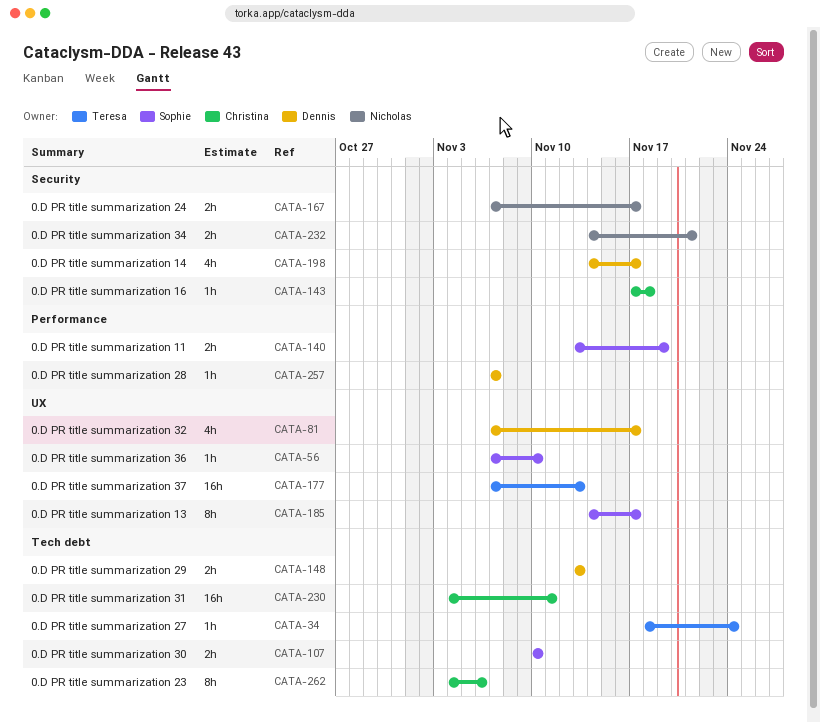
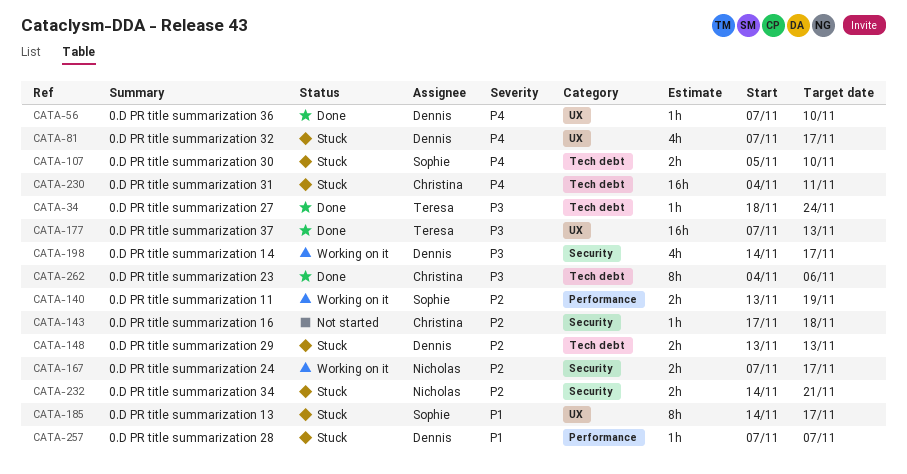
CATA-56, owner: Sophie -> Dennis
CATA-107, start: Nov 10 -> Nov 5

